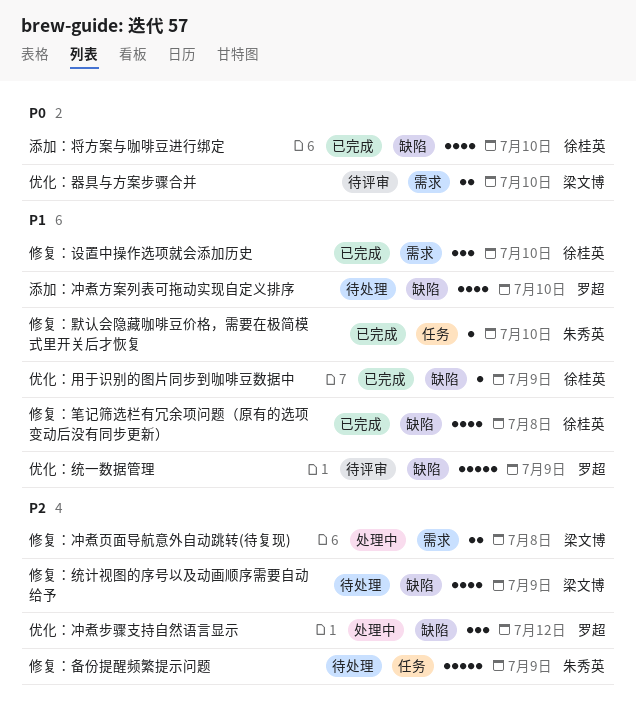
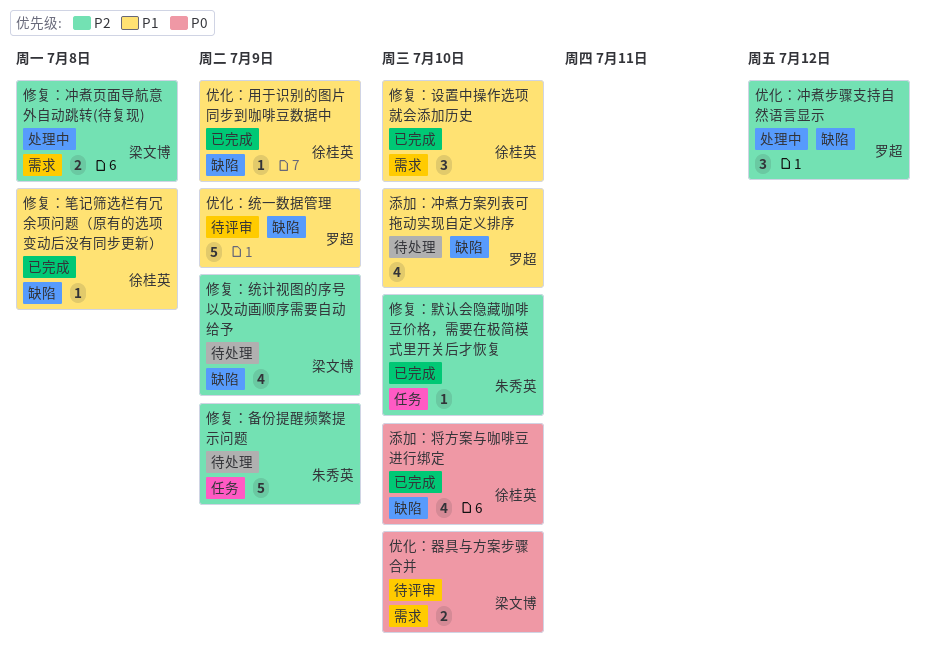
修复：笔记筛选栏有冗余项问题（原有的选项变动后没有同步更新）, estimate: 4 -> 1
修复：默认会隐藏咖啡豆价格，需要在极简模式里开关后才恢复, priority: P1 -> P2

